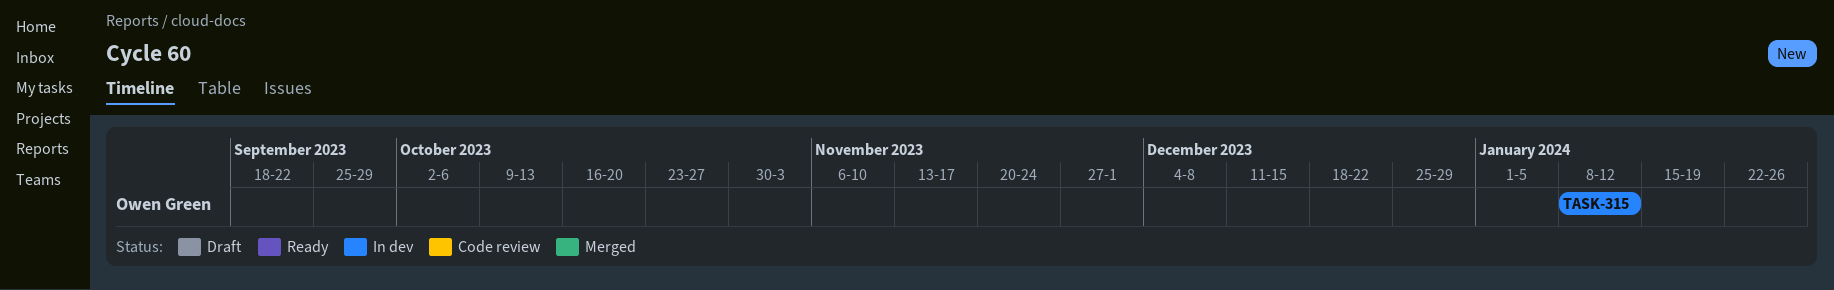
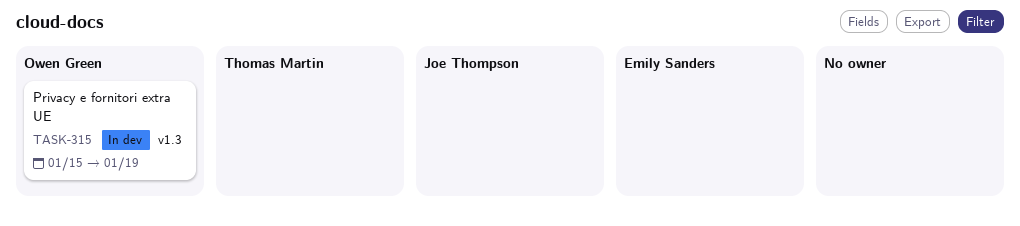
TASK-315, start: Jan 8 -> Jan 15
TASK-315, due: Jan 12 -> Jan 19

